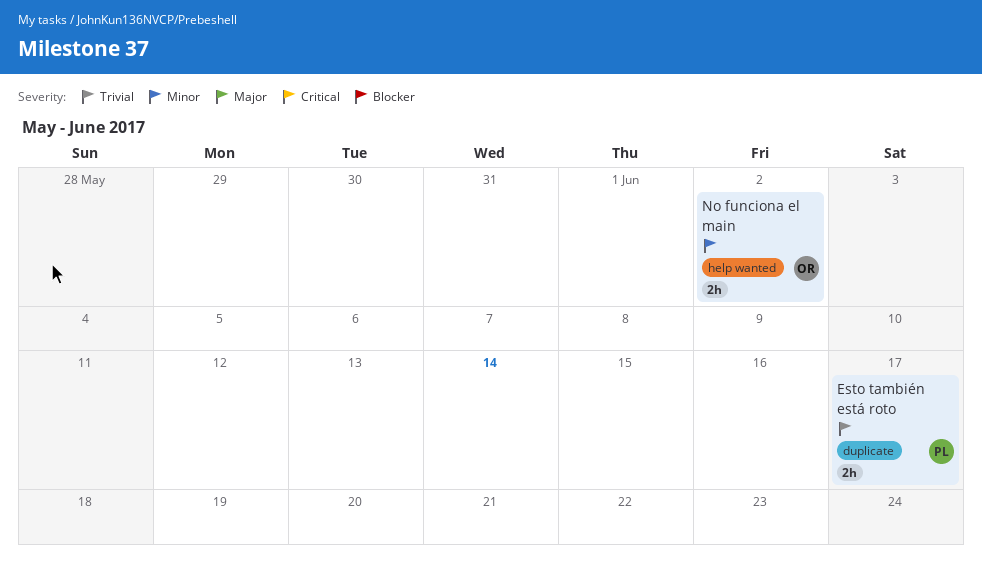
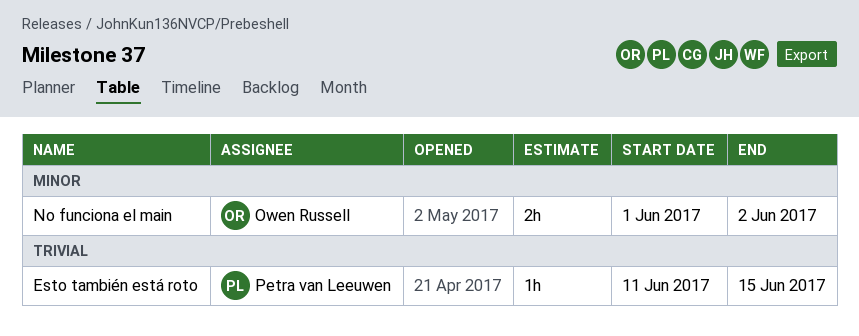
Esto también está roto, estimate: 2h -> 1h
Esto también está roto, due: Jun 17 -> Jun 15

